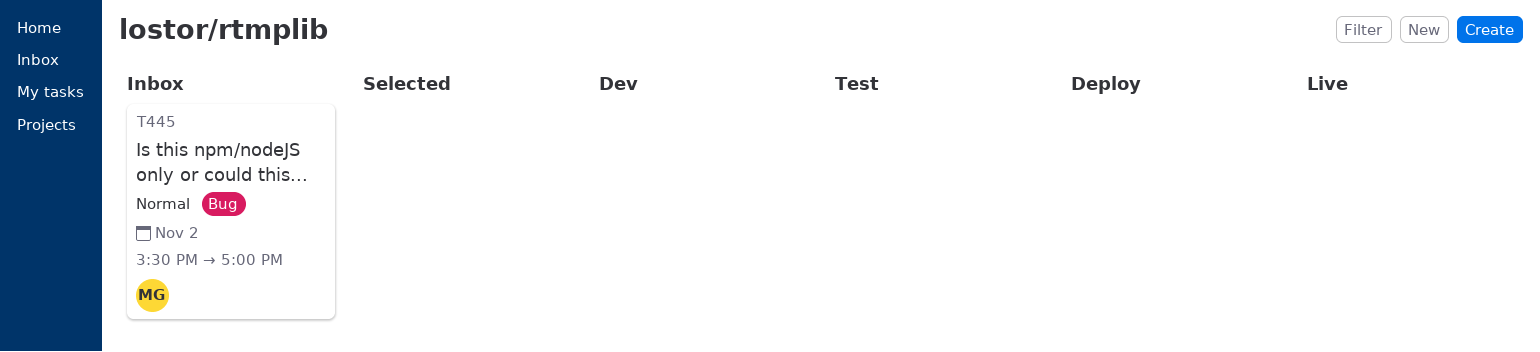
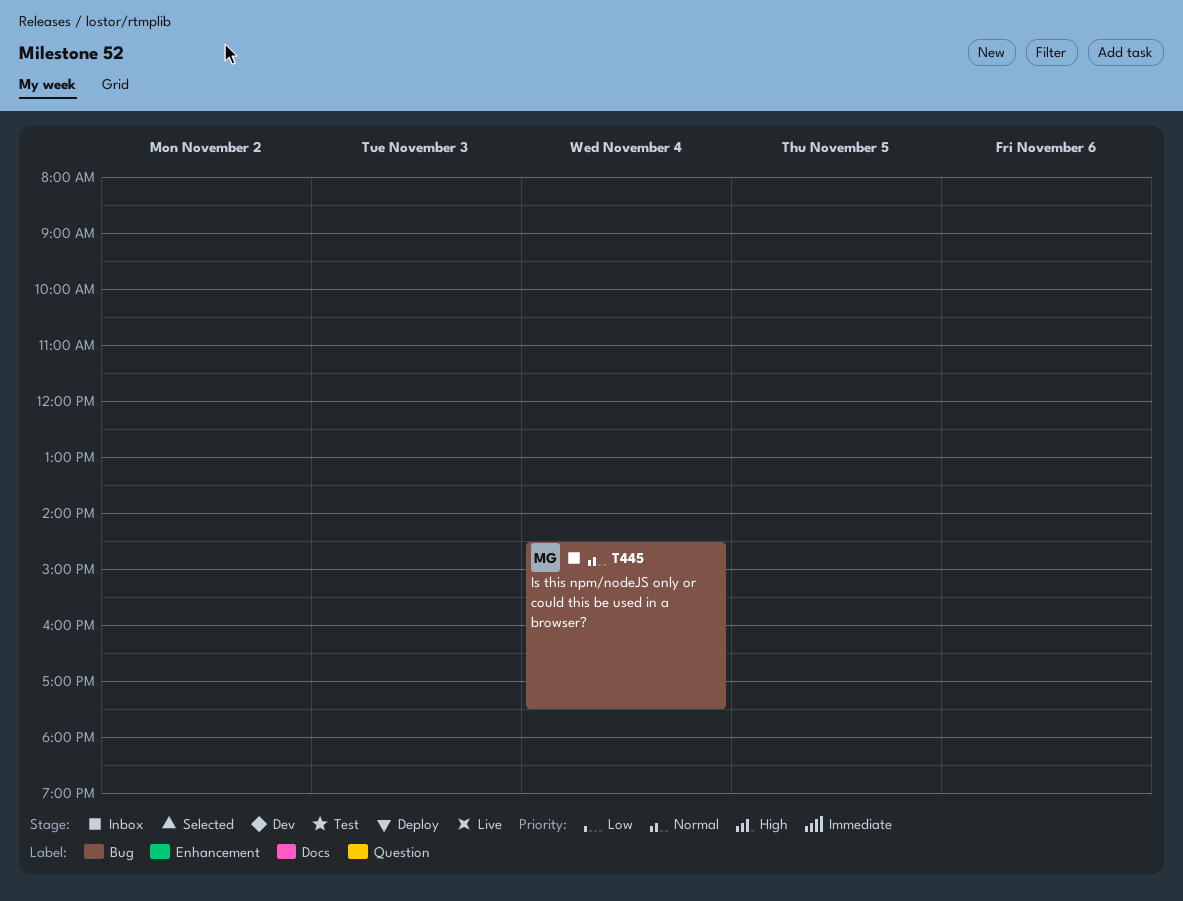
T445, day: Nov 2 -> Nov 4
T445, begins: 15:30 -> 14:30
T445, ends: 17:00 -> 17:30

